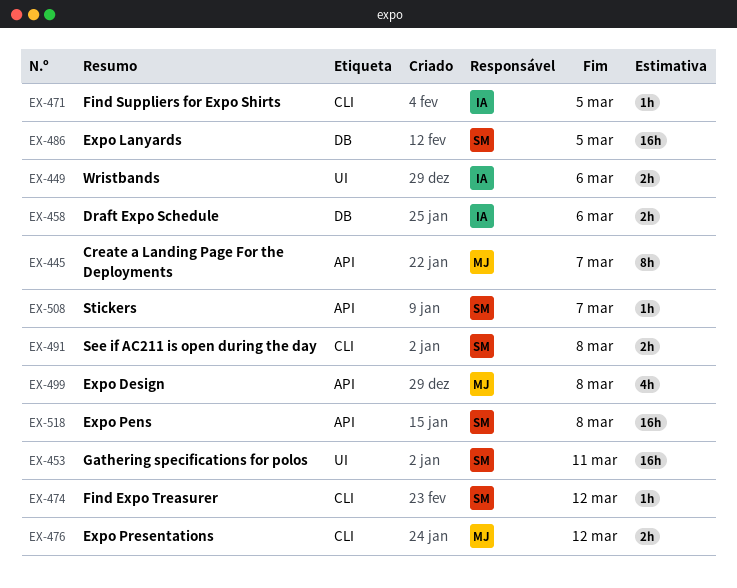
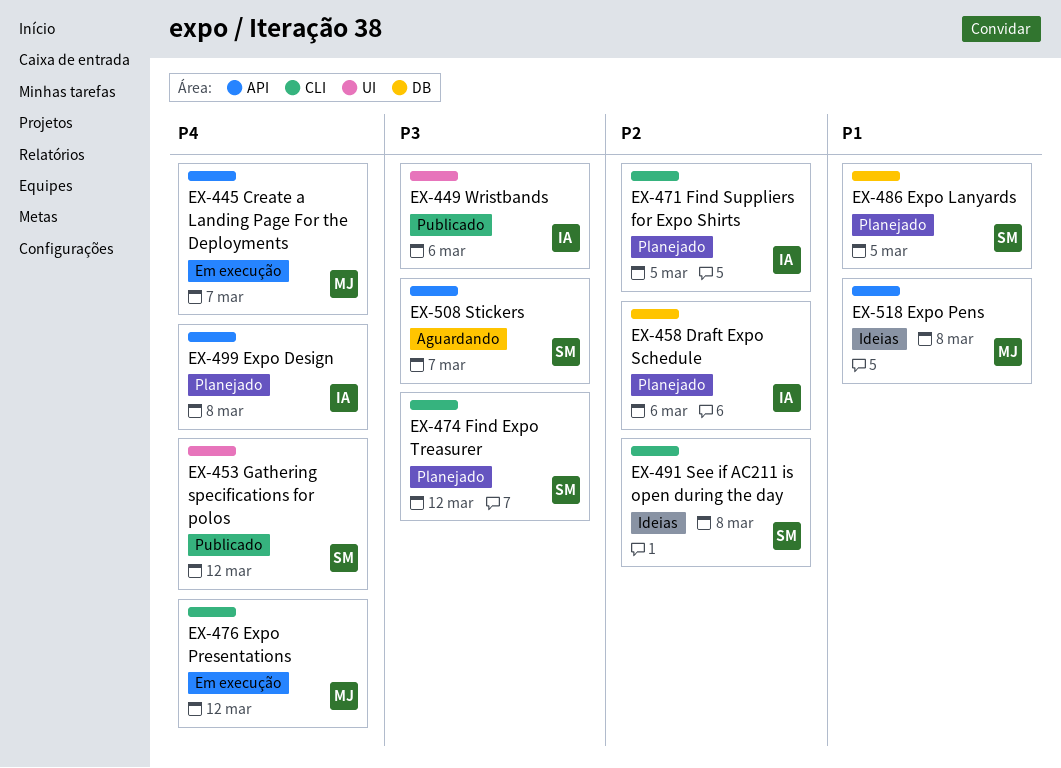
EX-453, due: Mar 11 -> Mar 12
EX-499, owner: MJ -> IA
EX-518, owner: SM -> MJ

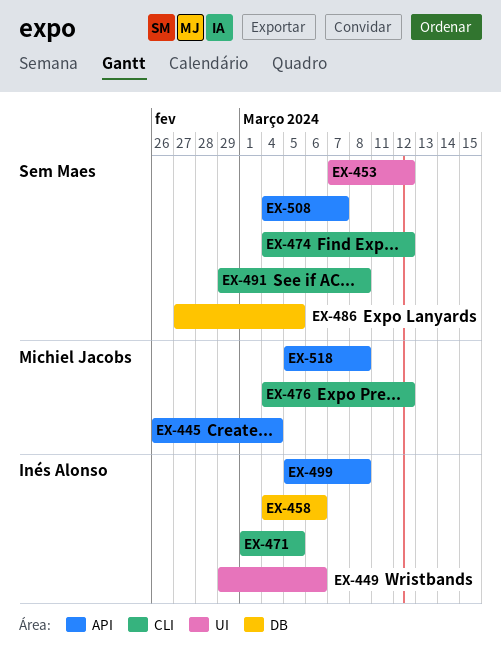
EX-445, due: Mar 7 -> Mar 4

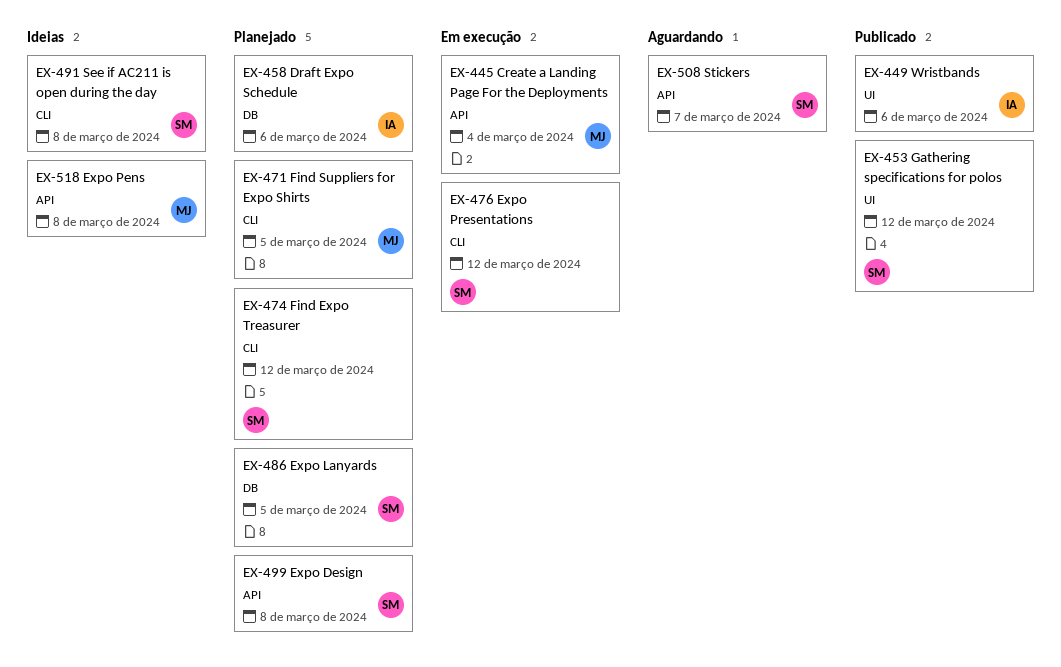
EX-471, owner: Inés Alonso -> Michiel Jacobs
EX-476, owner: Michiel Jacobs -> Sem Maes
EX-499, owner: Inés Alonso -> Sem Maes

